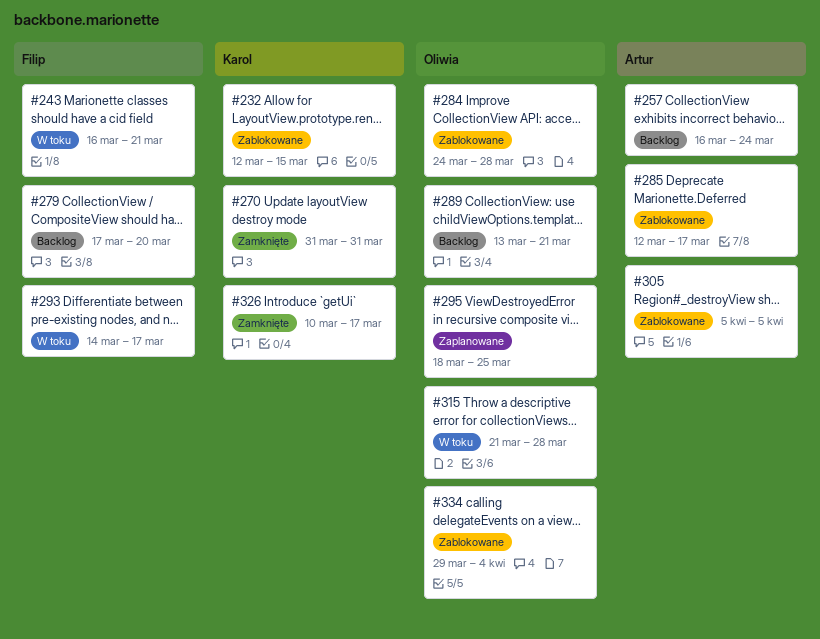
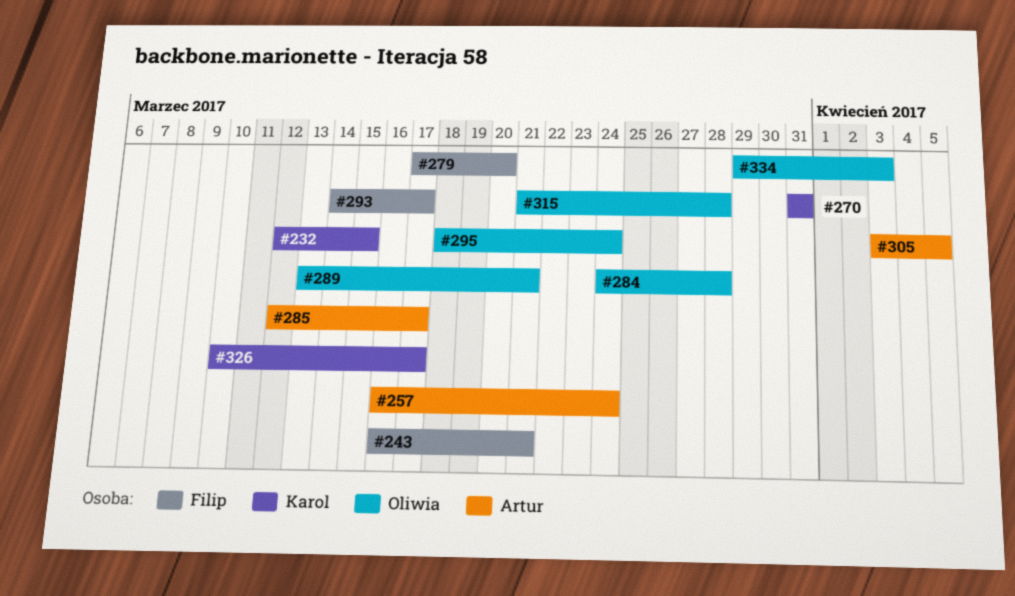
#295, due: Mar 25 -> Mar 24
#305, start: Apr 5 -> Apr 3
#334, due: Apr 4 -> Apr 3

